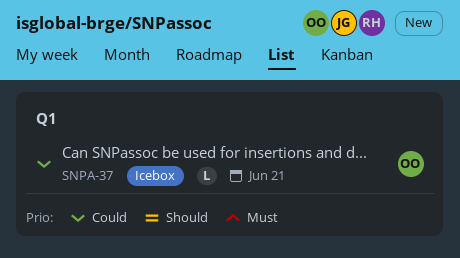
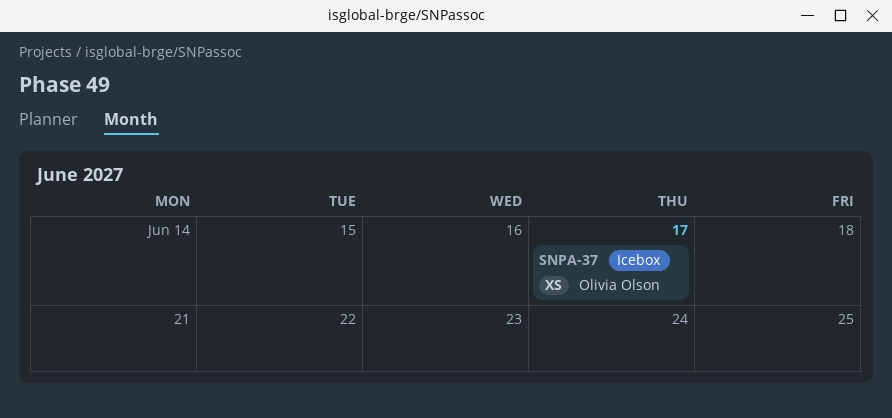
SNPA-37, estimate: L -> XS
SNPA-37, due: Jun 21 -> Jun 17

